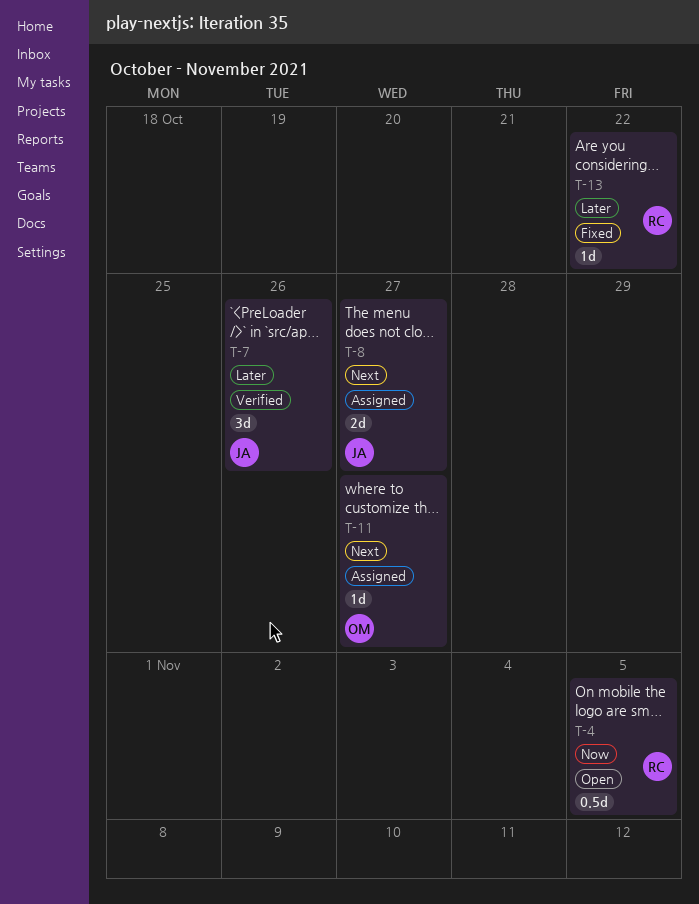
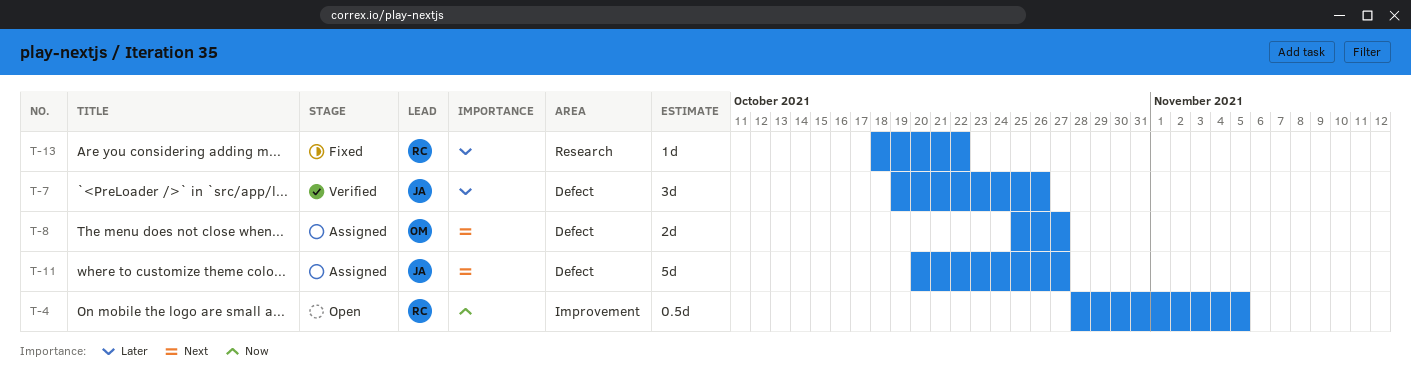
T-8, owner: JA -> OM
T-11, owner: OM -> JA
T-11, estimate: 1d -> 5d

